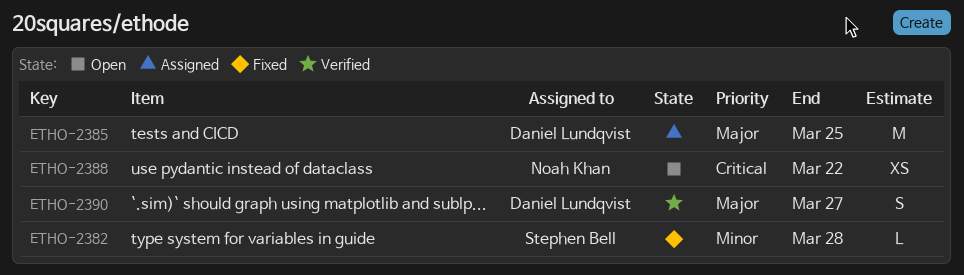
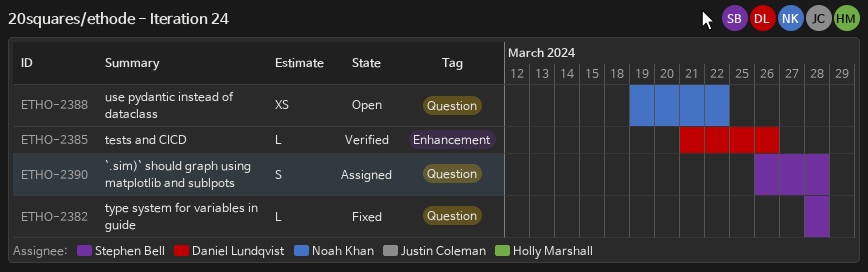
ETHO-2385, status: Assigned -> Verified
ETHO-2385, estimate: M -> L
ETHO-2385, due: Mar 25 -> Mar 26
ETHO-2390, status: Verified -> Assigned
ETHO-2390, owner: Daniel Lundqvist -> Stephen Bell
ETHO-2390, due: Mar 27 -> Mar 28

